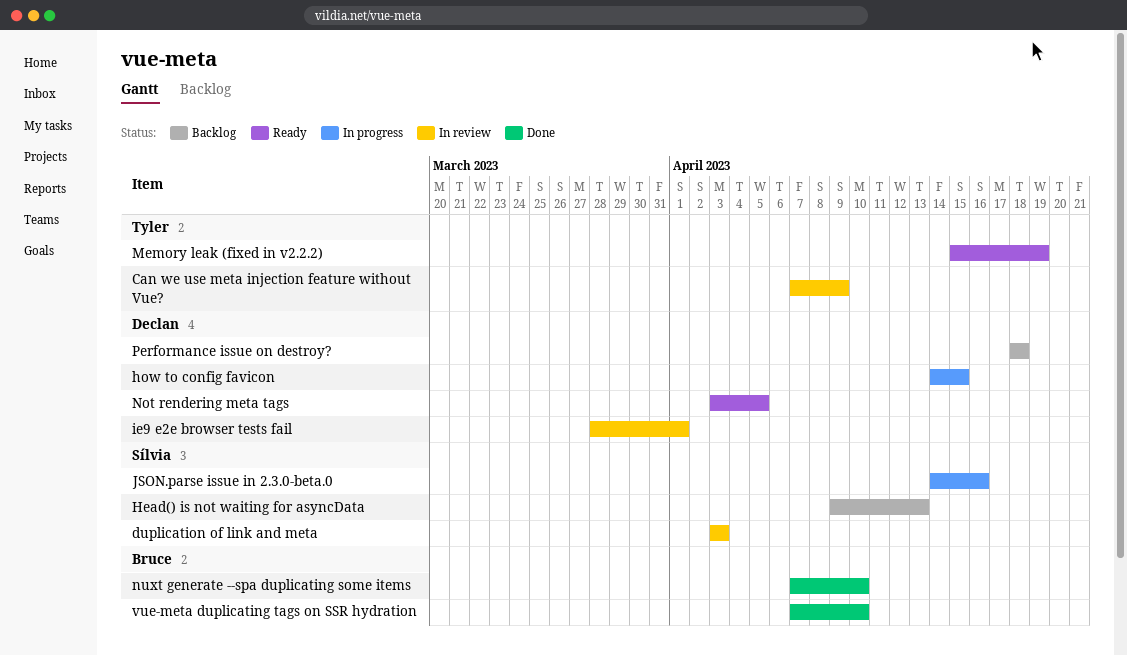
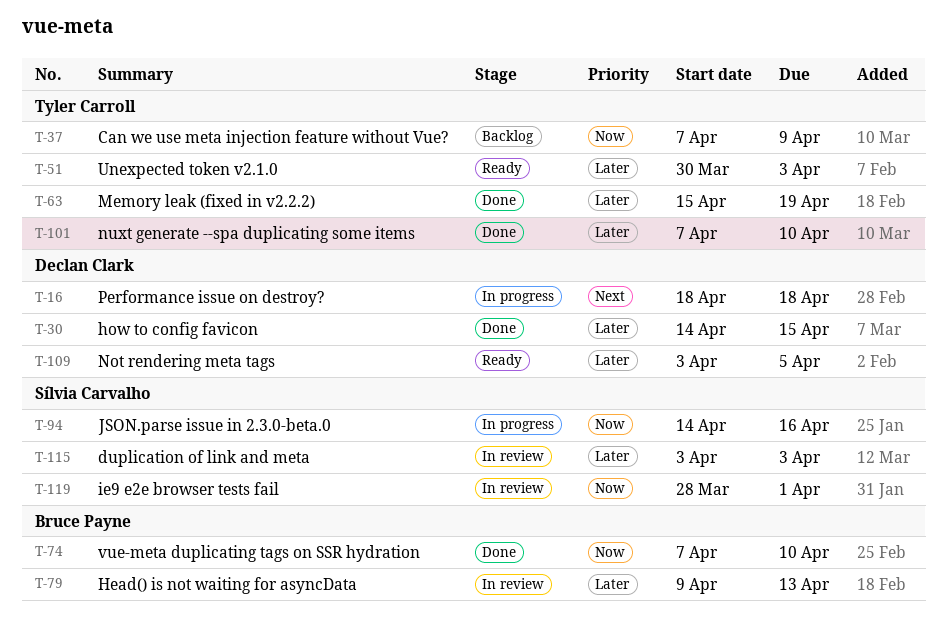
Can we use meta injection feature without Vue?, status: In review -> Backlog
Head() is not waiting for asyncData, status: Backlog -> In review
Head() is not waiting for asyncData, owner: Sílvia Carvalho -> Bruce Payne
how to config favicon, status: In progress -> Done
ie9 e2e browser tests fail, owner: Declan Clark -> Sílvia Carvalho
Memory leak (fixed in v2.2.2), status: Ready -> Done
nuxt generate --spa duplicating some items, owner: Bruce Payne -> Tyler Carroll
Performance issue on destroy?, status: Backlog -> In progress
Unexpected token v2.1.0: none -> present

